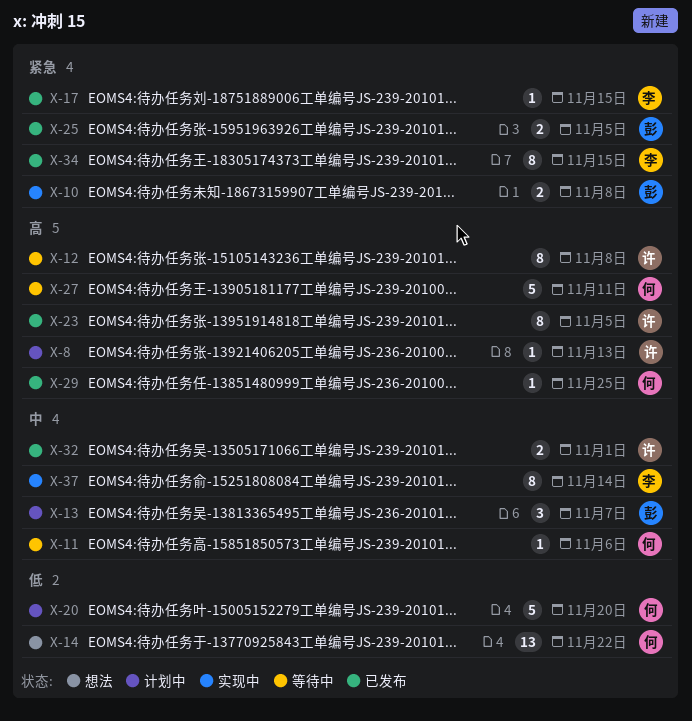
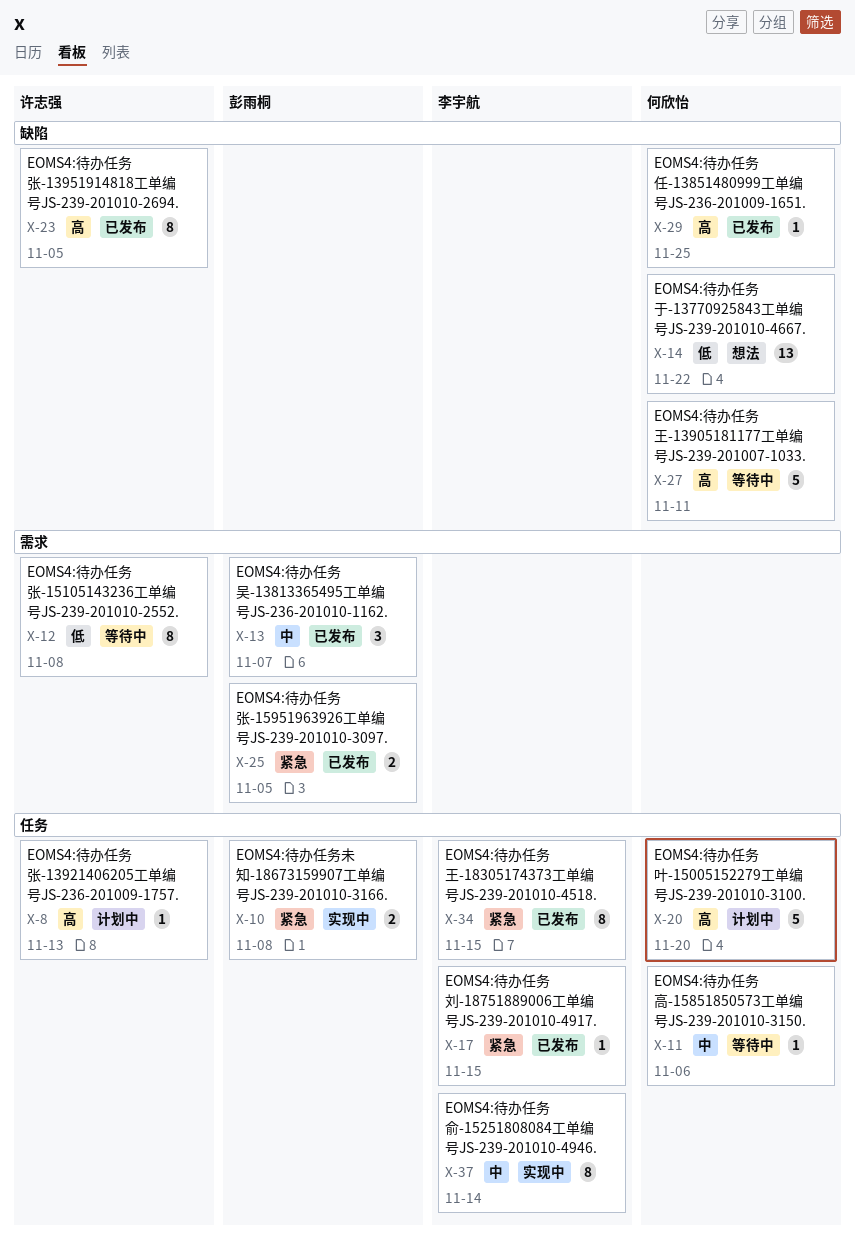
X-12, priority: 高 -> 低
X-13, status: 计划中 -> 已发布
X-20, priority: 低 -> 高
X-32: present -> none

